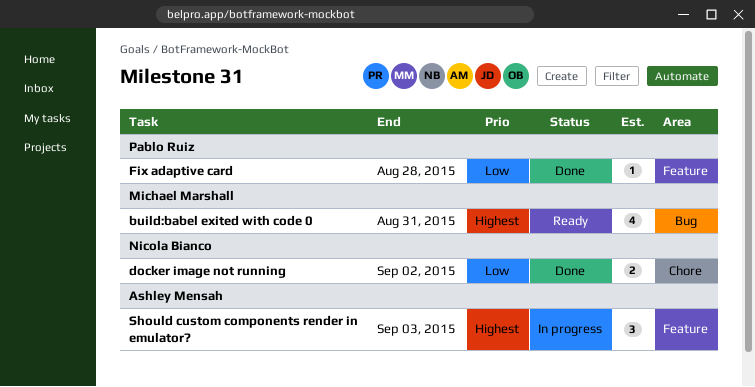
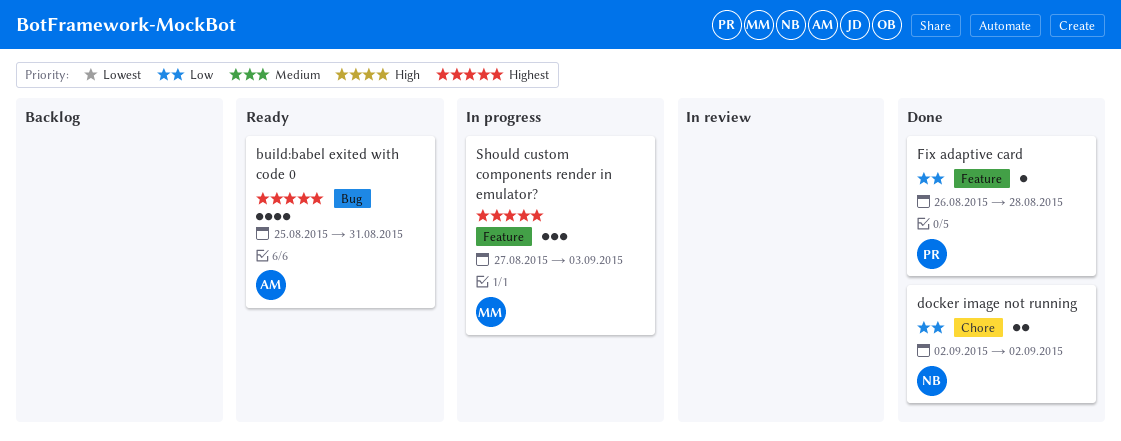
build:babel exited with code 0, owner: Michael Marshall -> Ashley Mensah
Should custom components render in emulator?, owner: Ashley Mensah -> Michael Marshall

